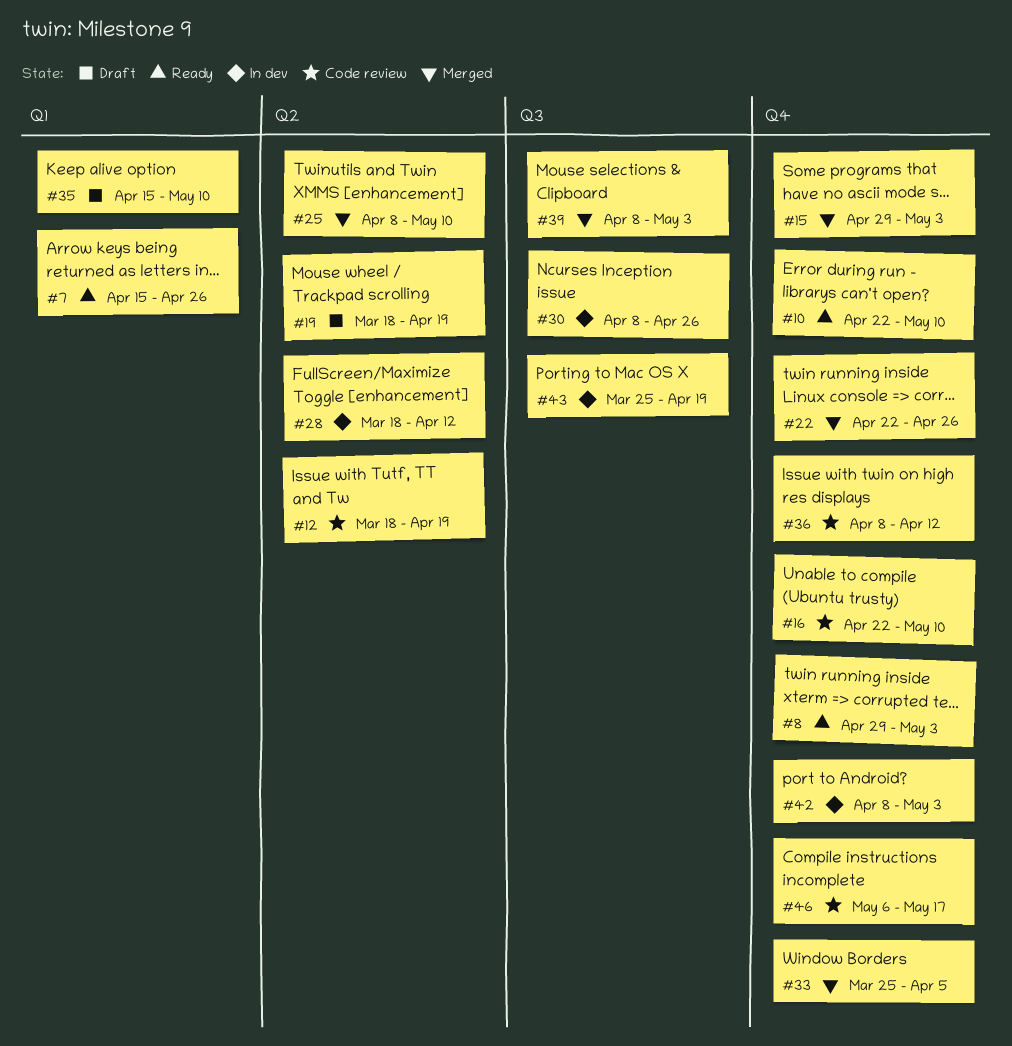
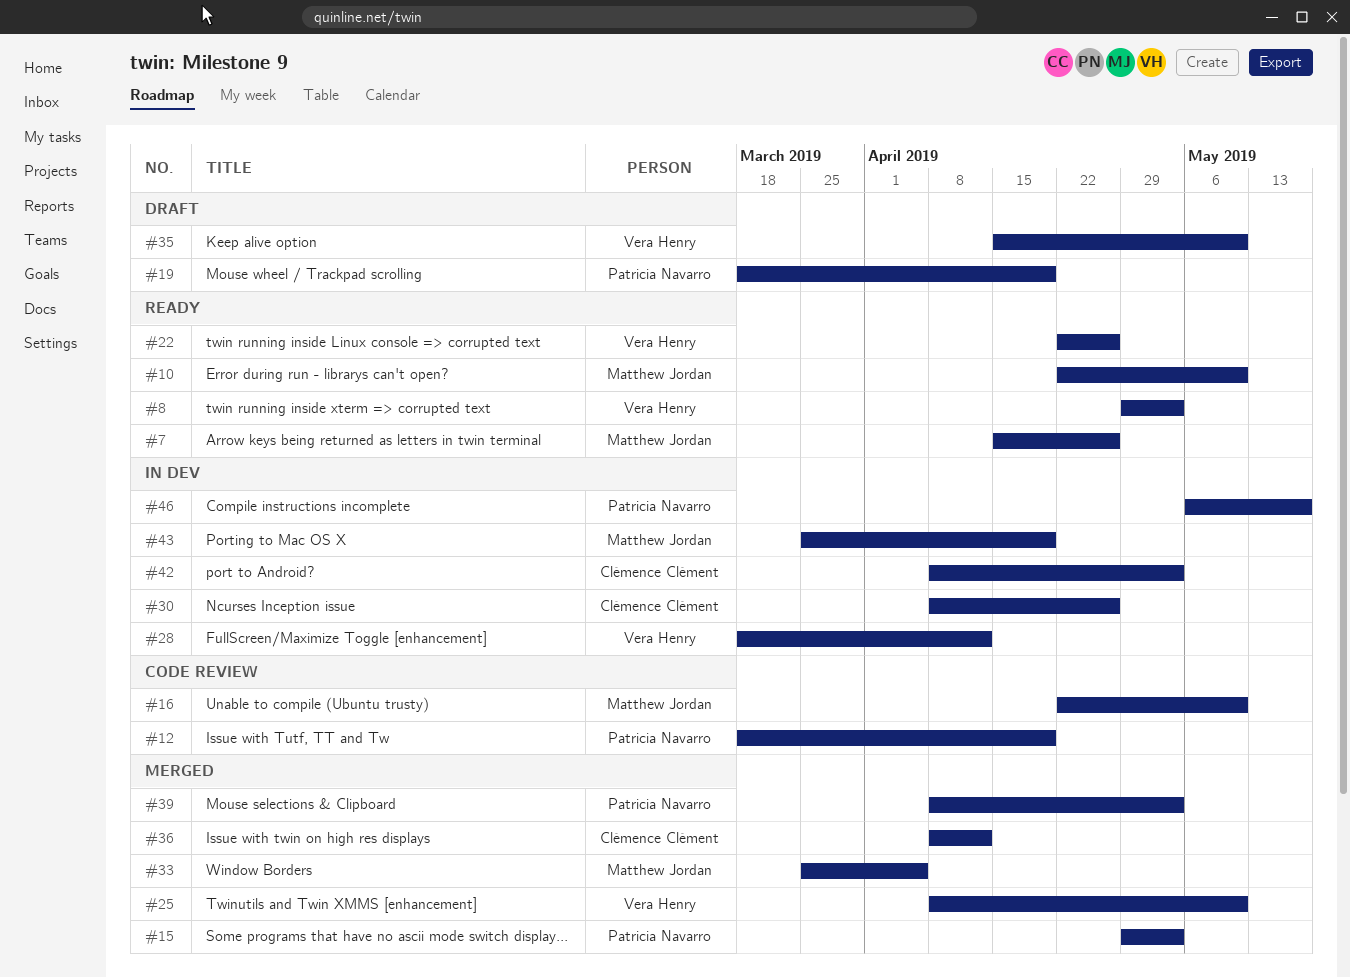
#22, status: Merged -> Ready
#36, status: Code review -> Merged
#46, status: Code review -> In dev

